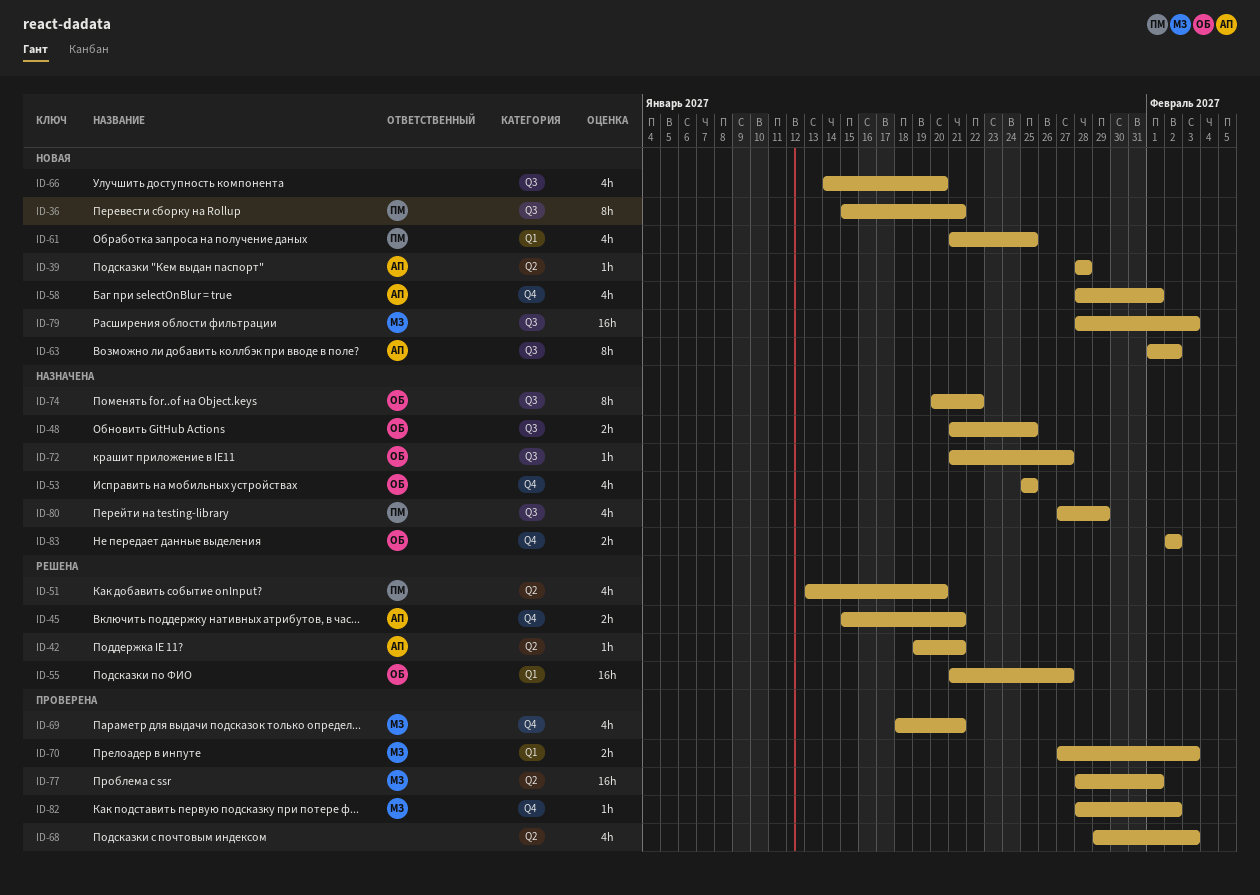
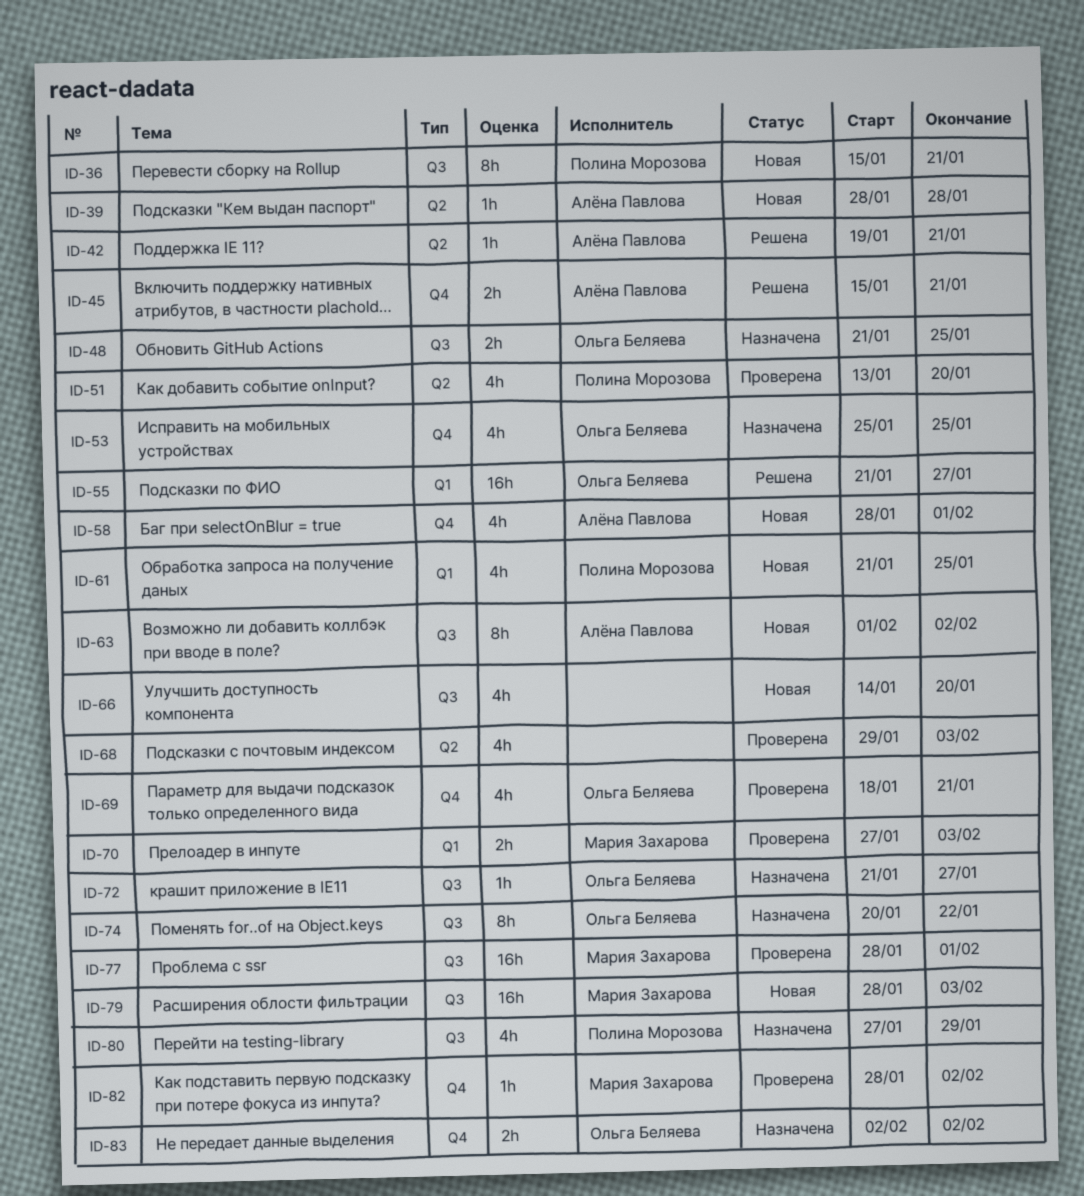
ID-51, status: Решена -> Проверена
ID-69, owner: Мария Захарова -> Ольга Беляева
ID-77, label: Q2 -> Q3

